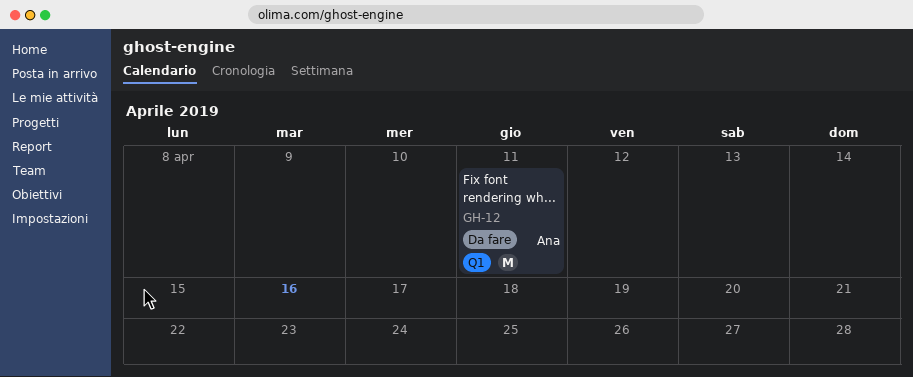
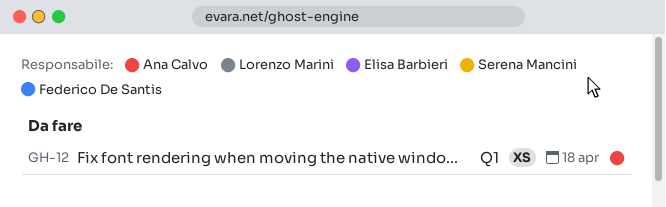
GH-12, estimate: M -> XS
GH-12, due: Apr 11 -> Apr 18

